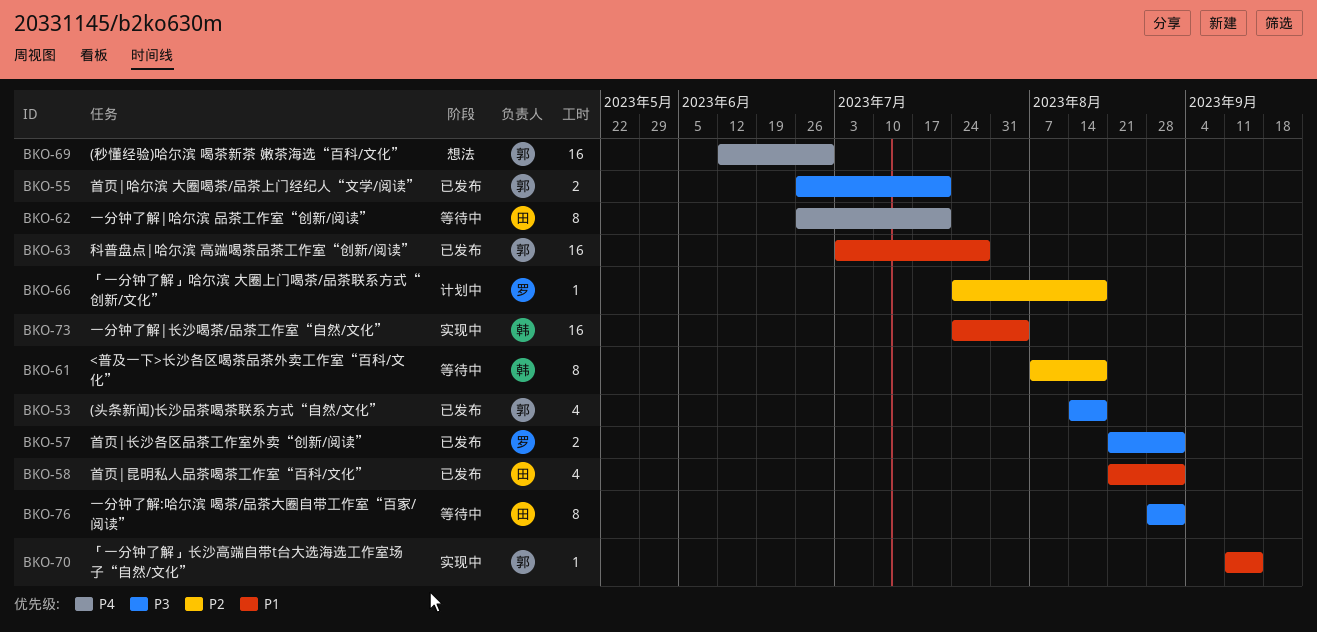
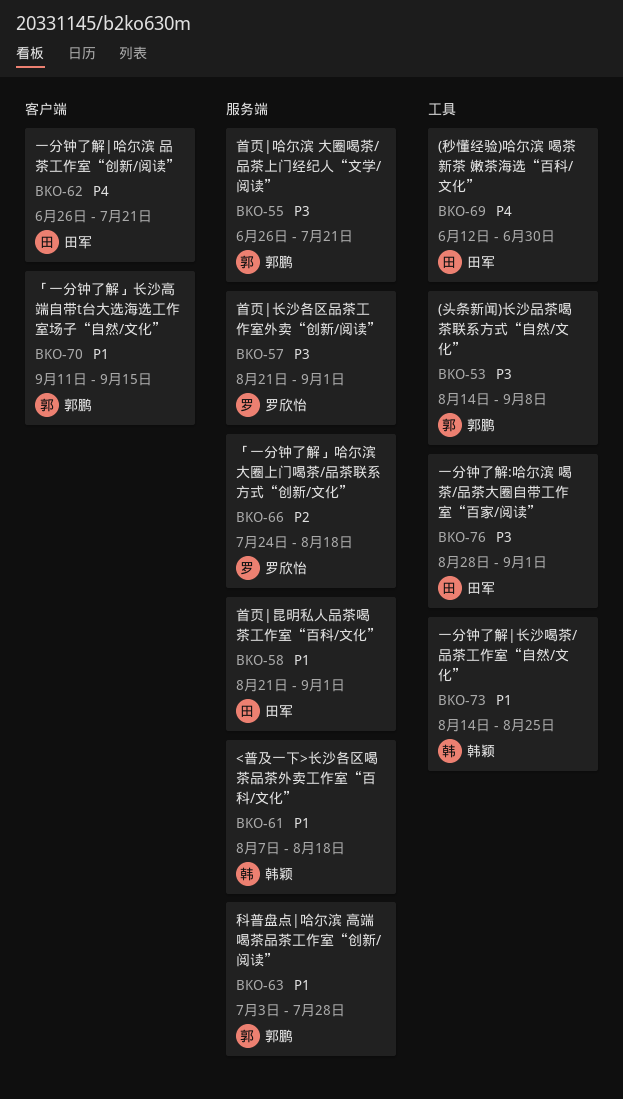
BKO-53, due: Aug 18 -> Sep 8
BKO-61, priority: P2 -> P1
BKO-69, owner: 郭鹏 -> 田军
BKO-73, start: Jul 24 -> Aug 14
BKO-73, due: Aug 4 -> Aug 25

